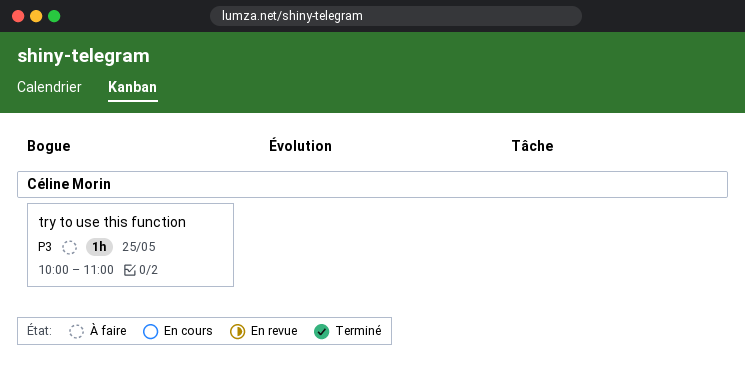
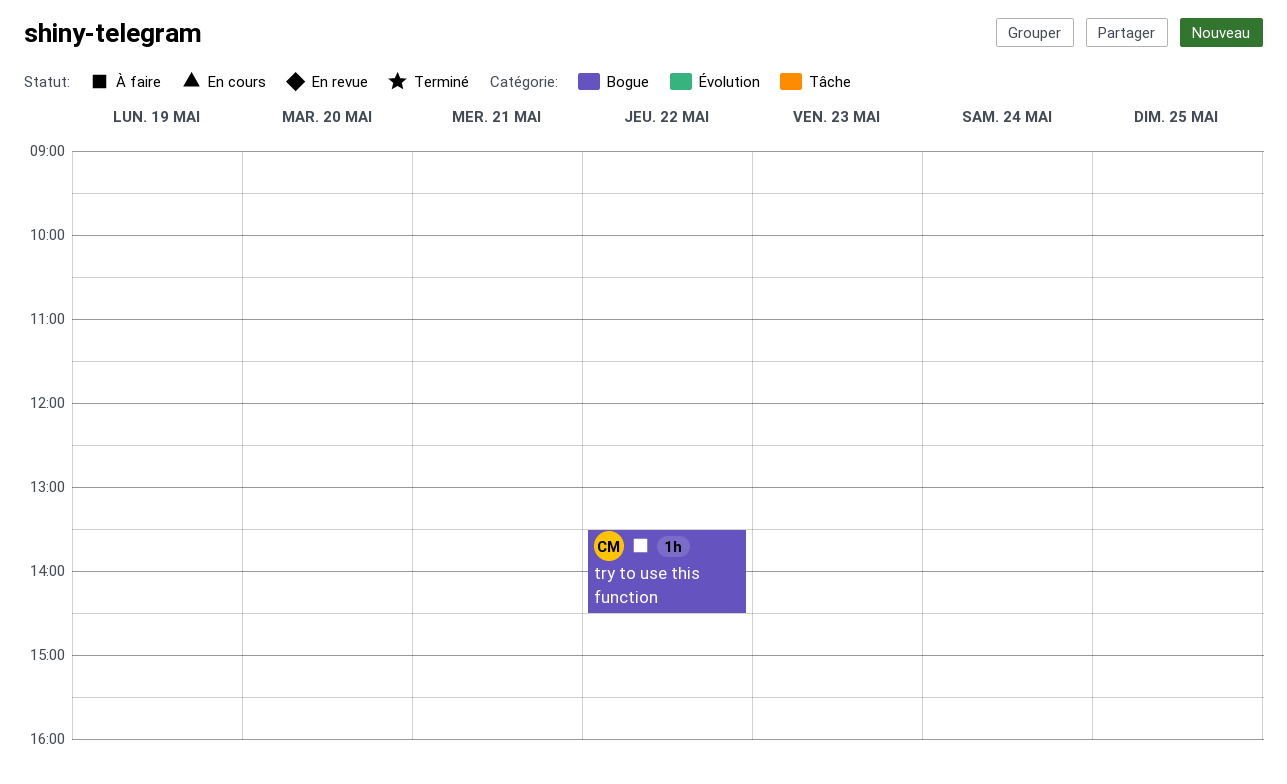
try to use this function, day: May 25 -> May 22
try to use this function, begins: 10:00 -> 13:30
try to use this function, ends: 11:00 -> 14:30

